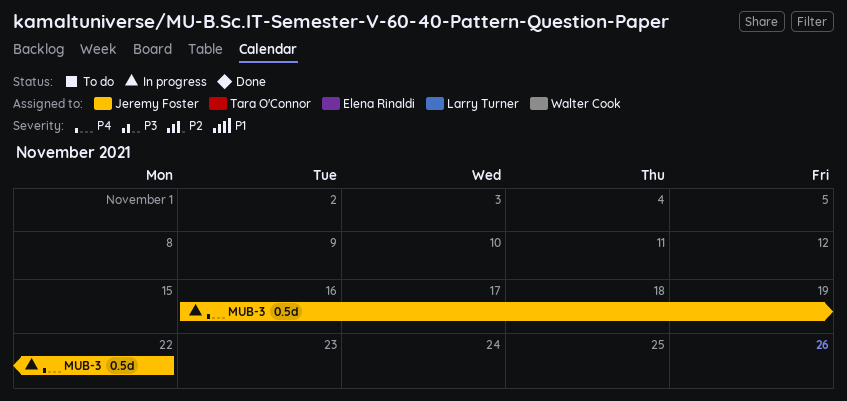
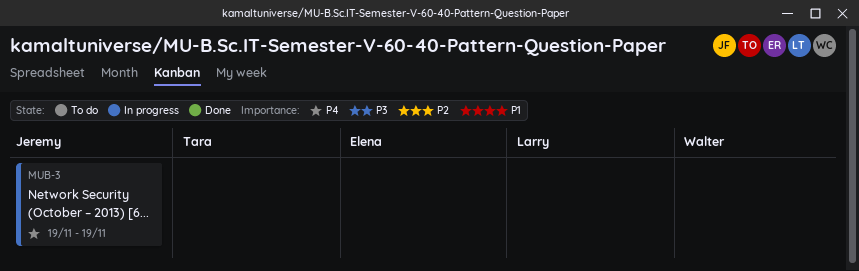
MUB-3, start: Nov 16 -> Nov 19
MUB-3, due: Nov 22 -> Nov 19

